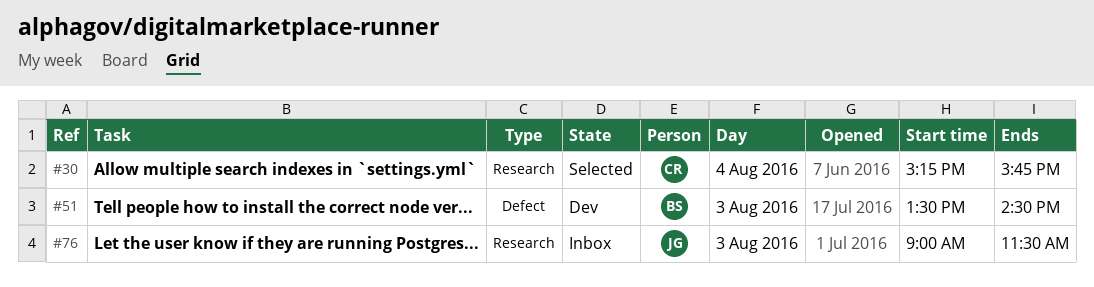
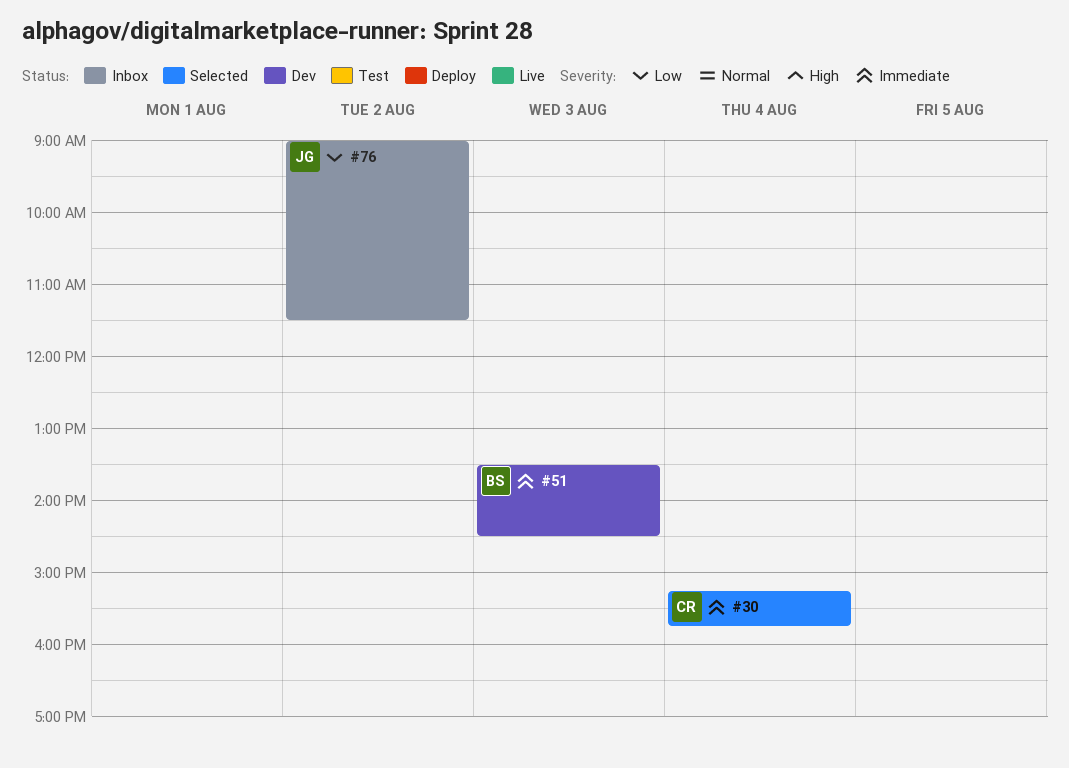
#76, day: Aug 3 -> Aug 2

